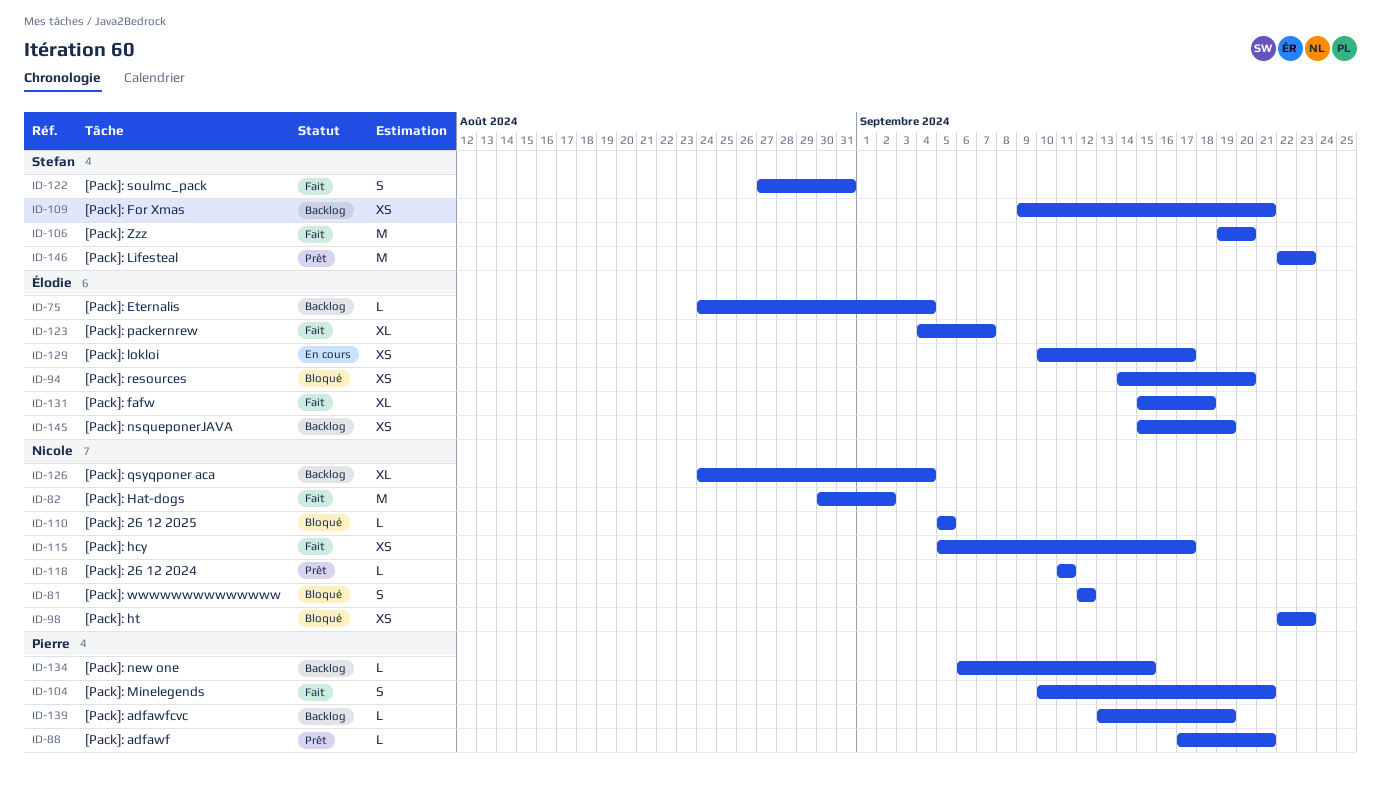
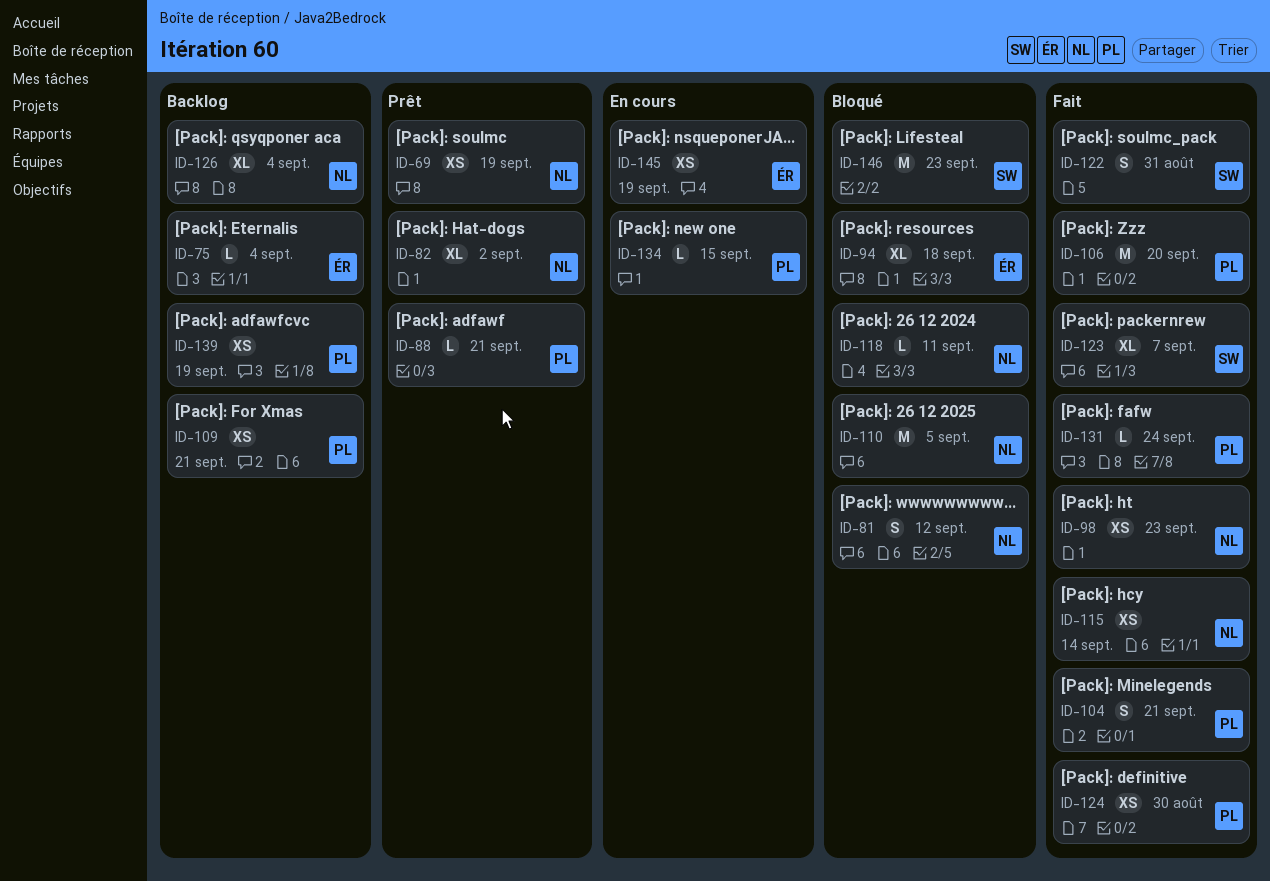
ID-69: none -> present
ID-82, status: Fait -> Prêt
ID-82, estimate: M -> XL
ID-94, estimate: XS -> XL
ID-94, due: Sep 20 -> Sep 18
ID-98, status: Bloqué -> Fait
ID-106, owner: Stefan -> Pierre
ID-109, owner: Stefan -> Pierre
ID-110, estimate: L -> M
ID-115, due: Sep 17 -> Sep 14
ID-118, status: Prêt -> Bloqué
ID-123, owner: Élodie -> Stefan
ID-124: none -> present
ID-129: present -> none
ID-131, owner: Élodie -> Pierre
ID-131, estimate: XL -> L
ID-131, due: Sep 18 -> Sep 24
ID-134, status: Backlog -> En cours
ID-139, estimate: L -> XS
ID-145, status: Backlog -> En cours
ID-146, status: Prêt -> Bloqué

